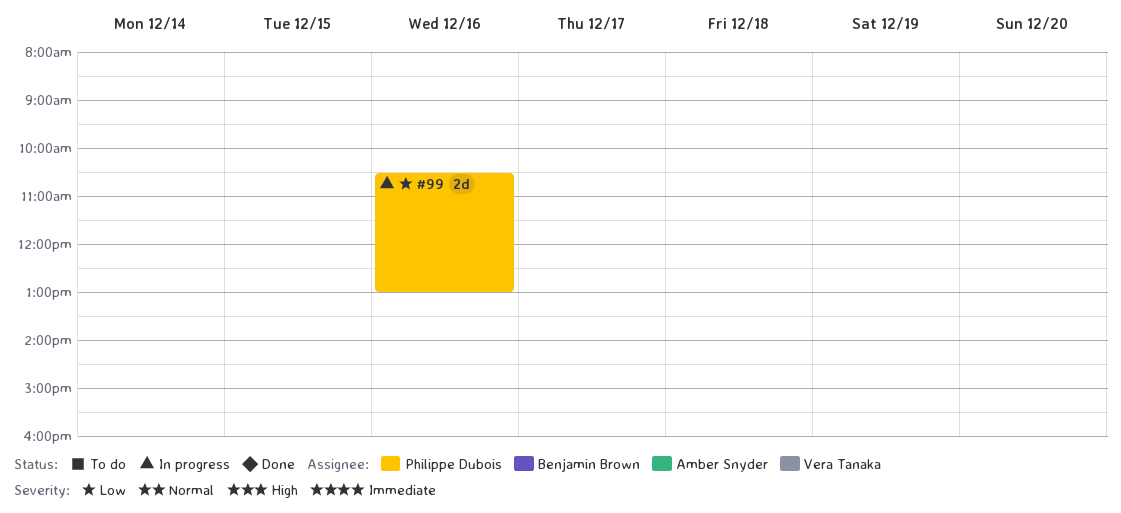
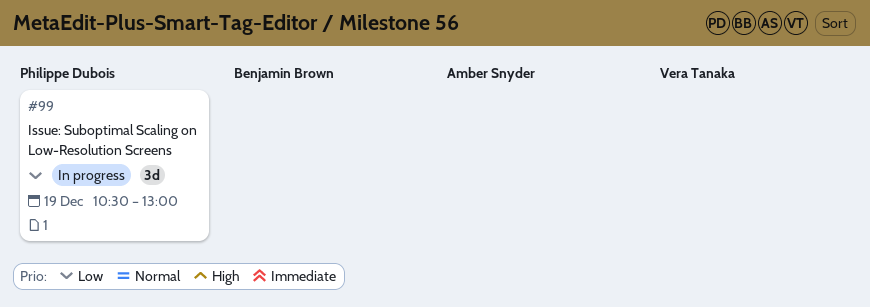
#99, estimate: 2d -> 3d
#99, day: Dec 16 -> Dec 19

